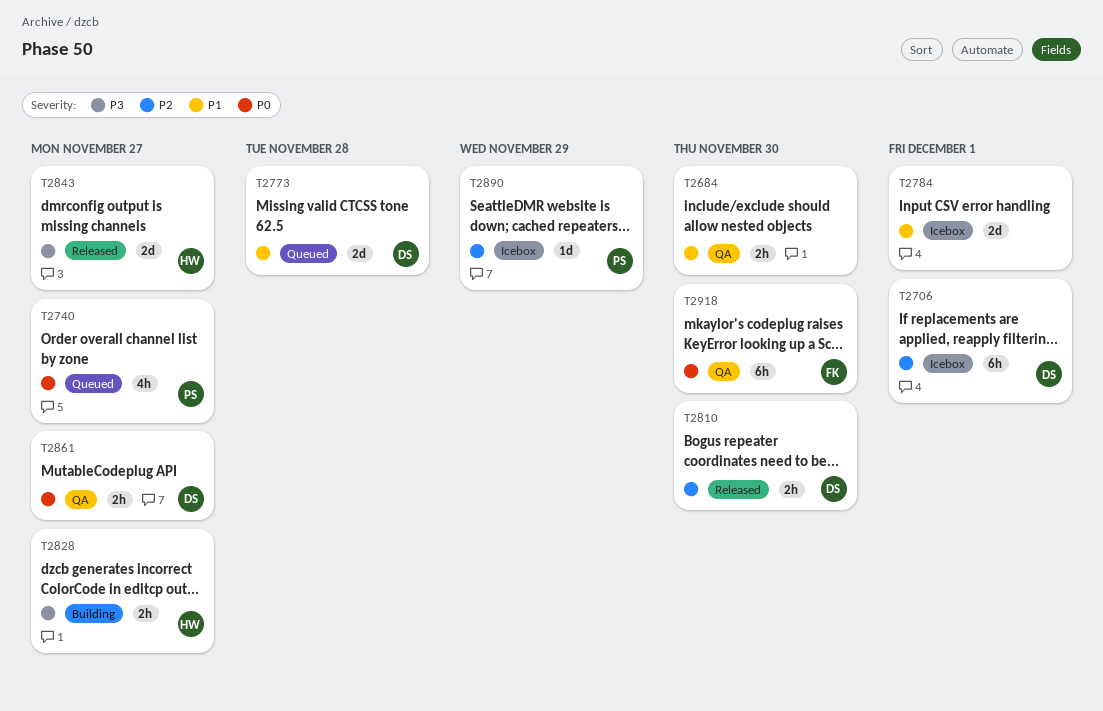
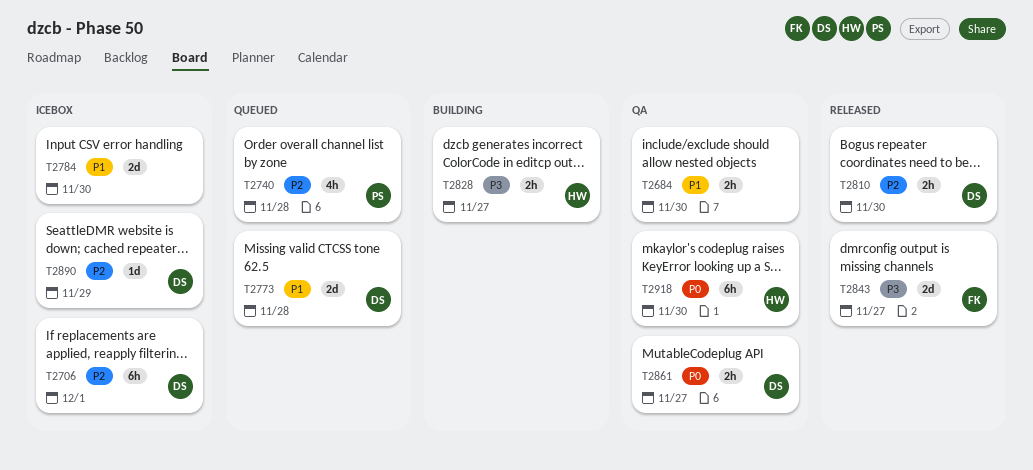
T2740, priority: P0 -> P2
T2740, due: Nov 27 -> Nov 28
T2784, due: Dec 1 -> Nov 30
T2843, owner: HW -> FK
T2890, owner: PS -> DS
T2918, owner: FK -> HW

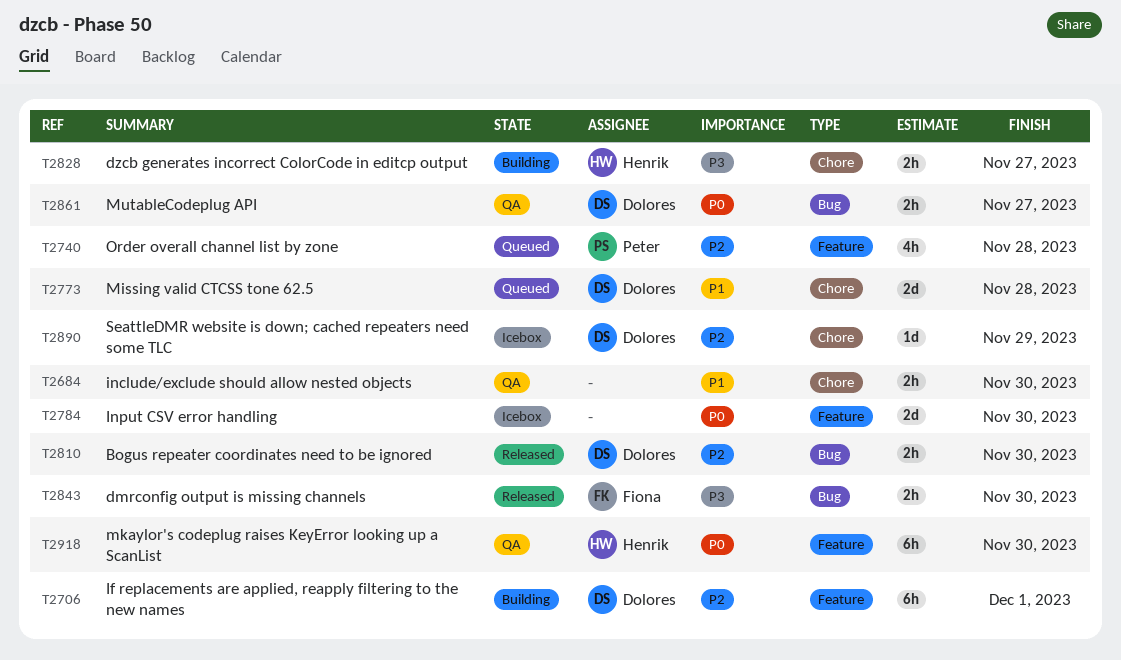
T2706, status: Icebox -> Building
T2784, priority: P1 -> P0
T2843, estimate: 2d -> 2h
T2843, due: Nov 27 -> Nov 30

